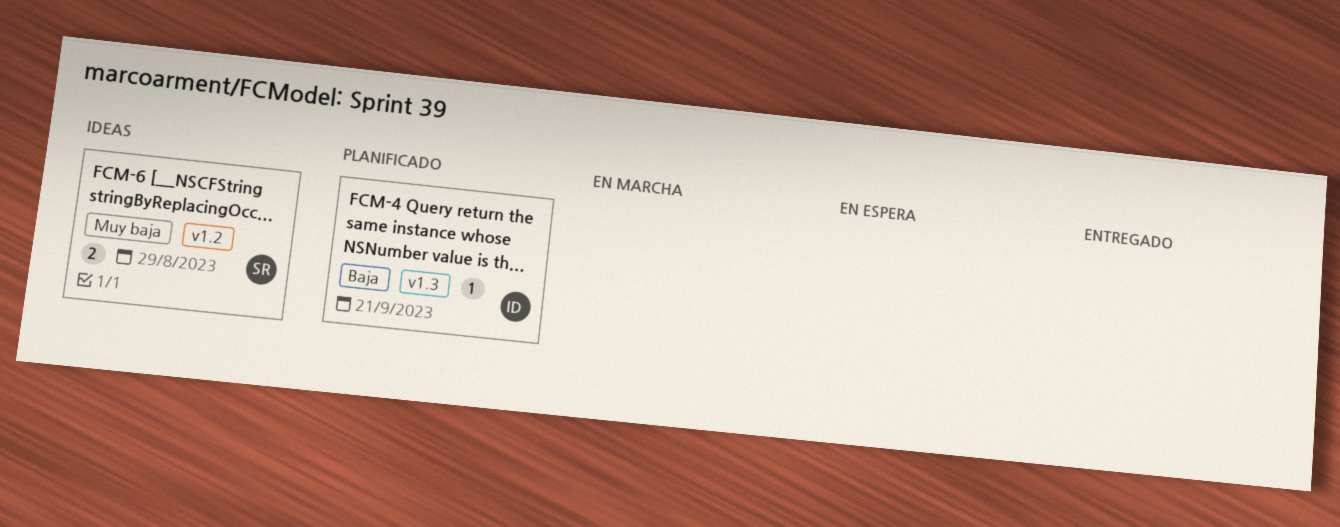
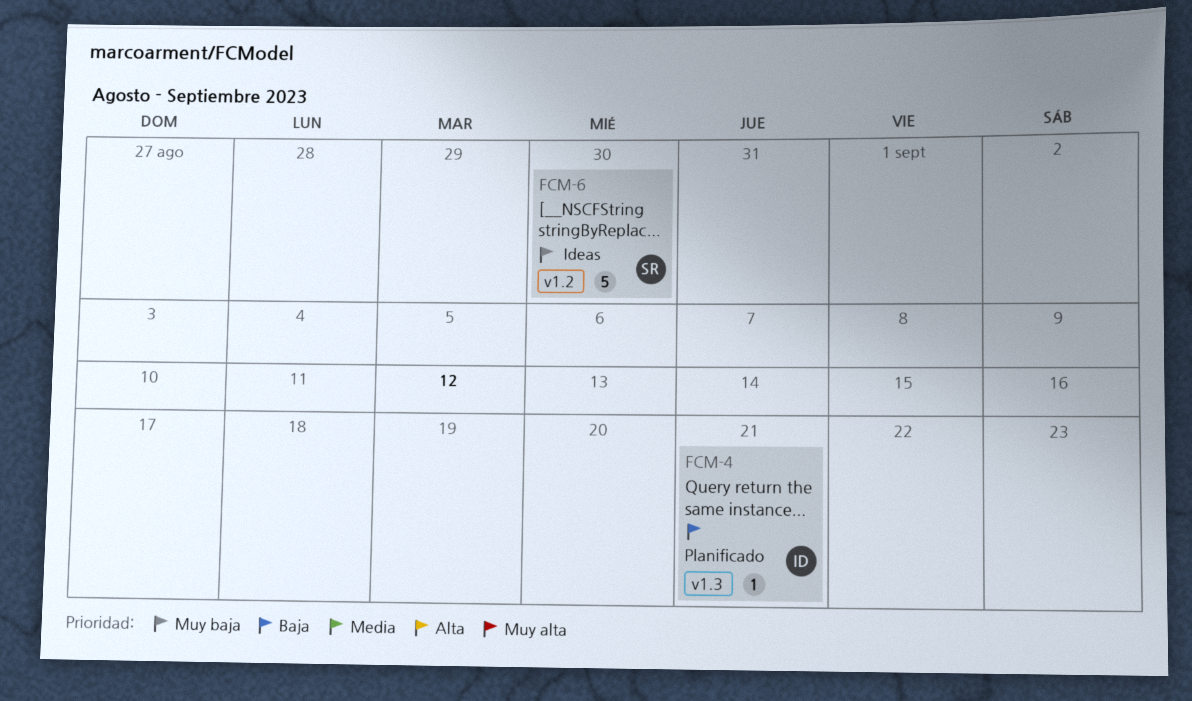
FCM-6, estimate: 2 -> 5
FCM-6, due: Aug 29 -> Aug 30

